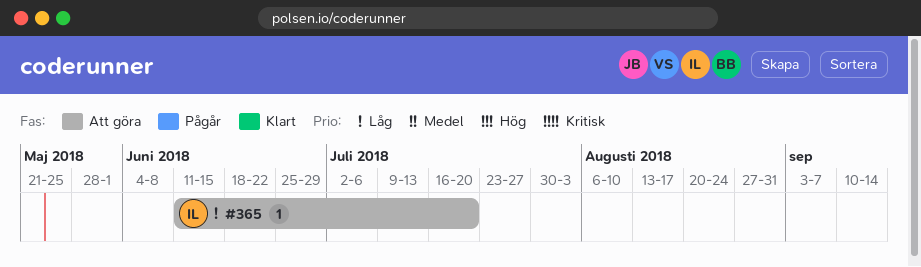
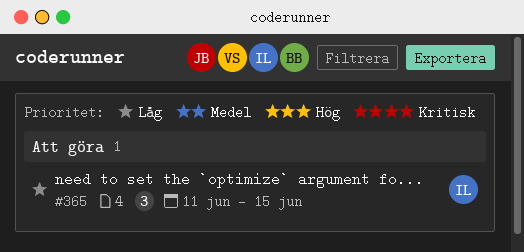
#365, estimate: 1 -> 3
#365, due: Jul 20 -> Jun 15

